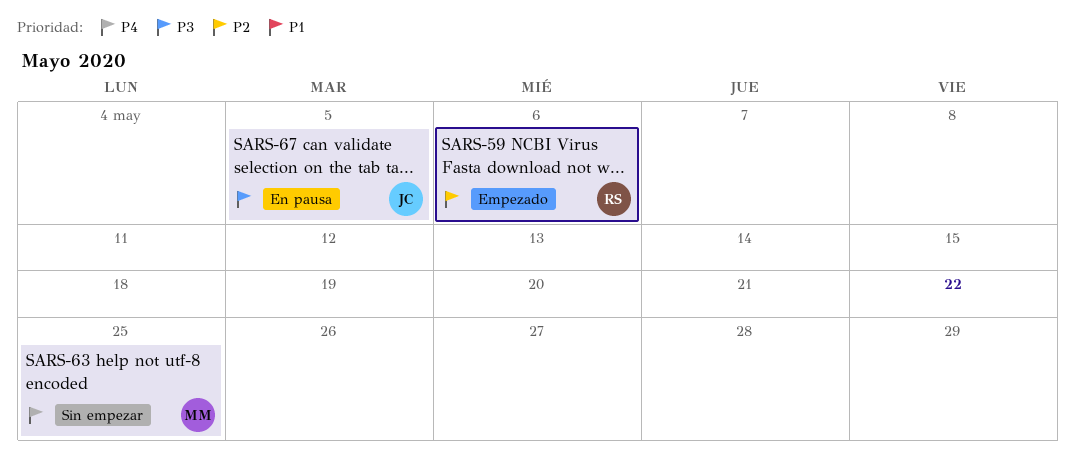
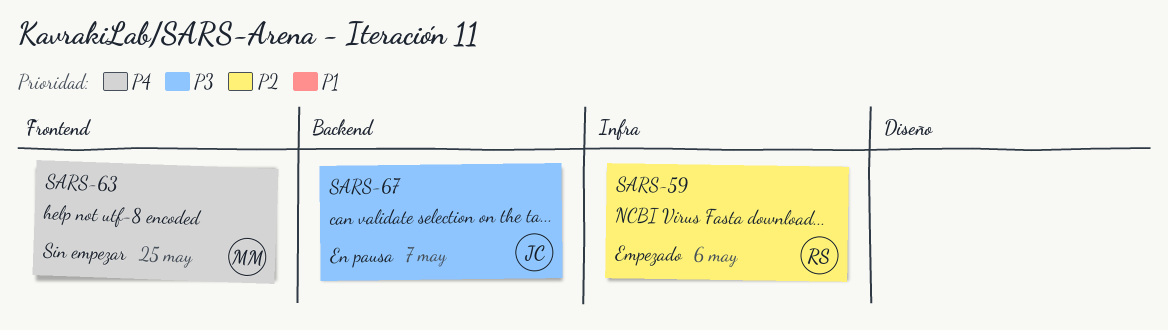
SARS-67, due: May 5 -> May 7

